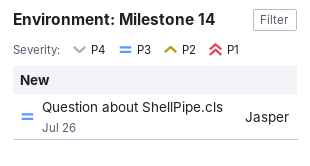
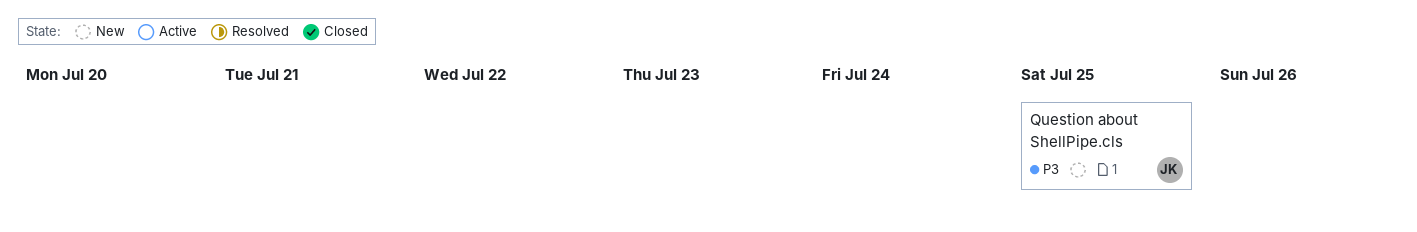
Question about ShellPipe.cls, due: Jul 26 -> Jul 25

